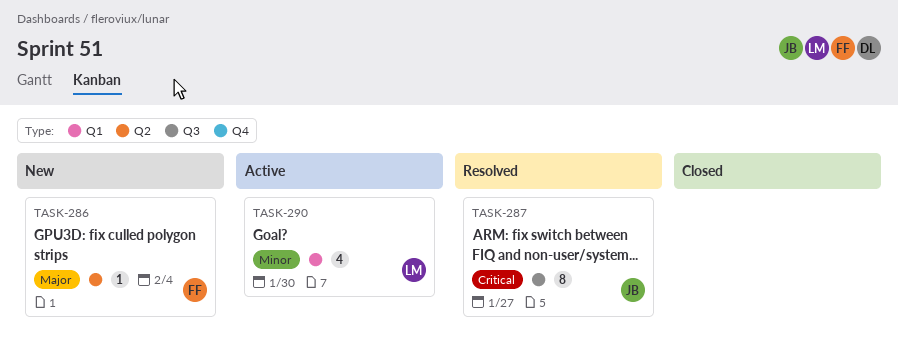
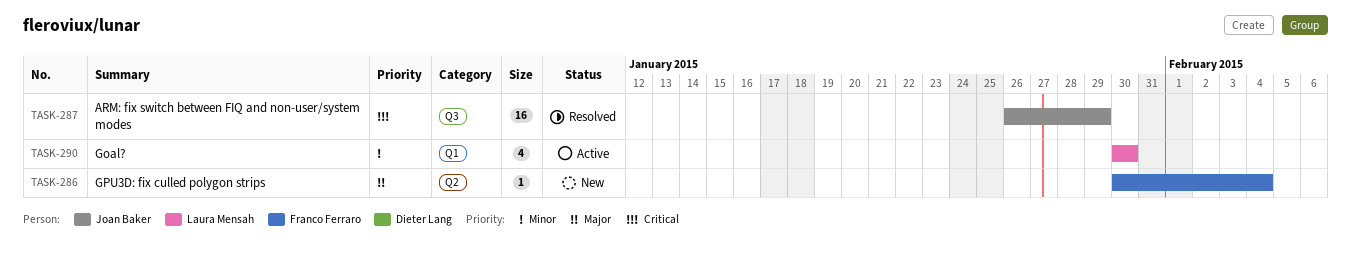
TASK-287, estimate: 8 -> 16
TASK-287, due: Jan 27 -> Jan 29

